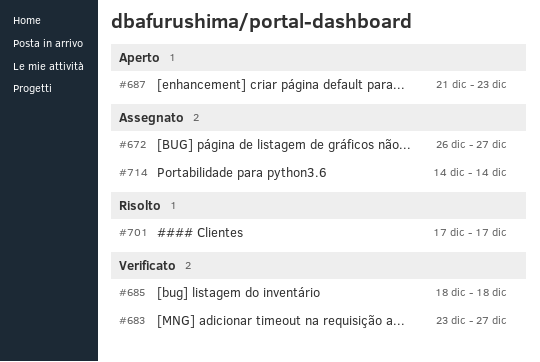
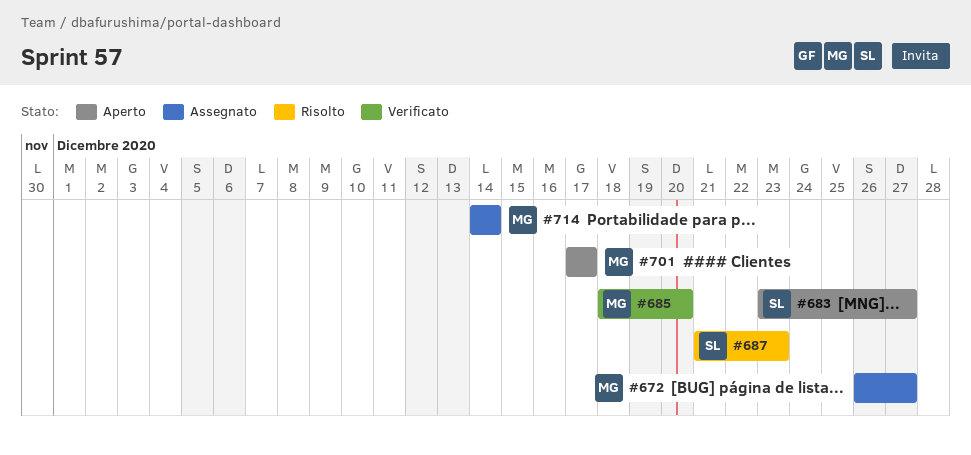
#683, status: Verificato -> Aperto
#685, due: Dec 18 -> Dec 20
#687, status: Aperto -> Risolto
#701, status: Risolto -> Aperto

